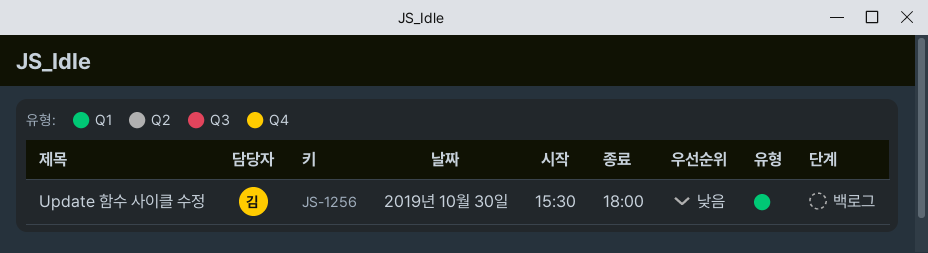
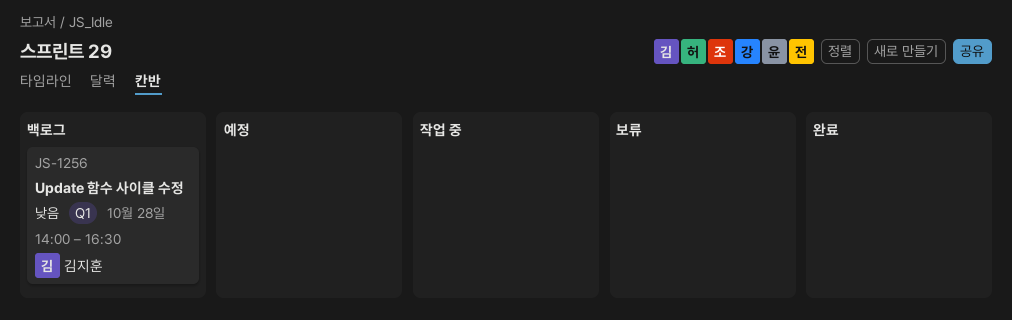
JS-1256, day: Oct 30 -> Oct 28
JS-1256, begins: 15:30 -> 14:00
JS-1256, ends: 18:00 -> 16:30

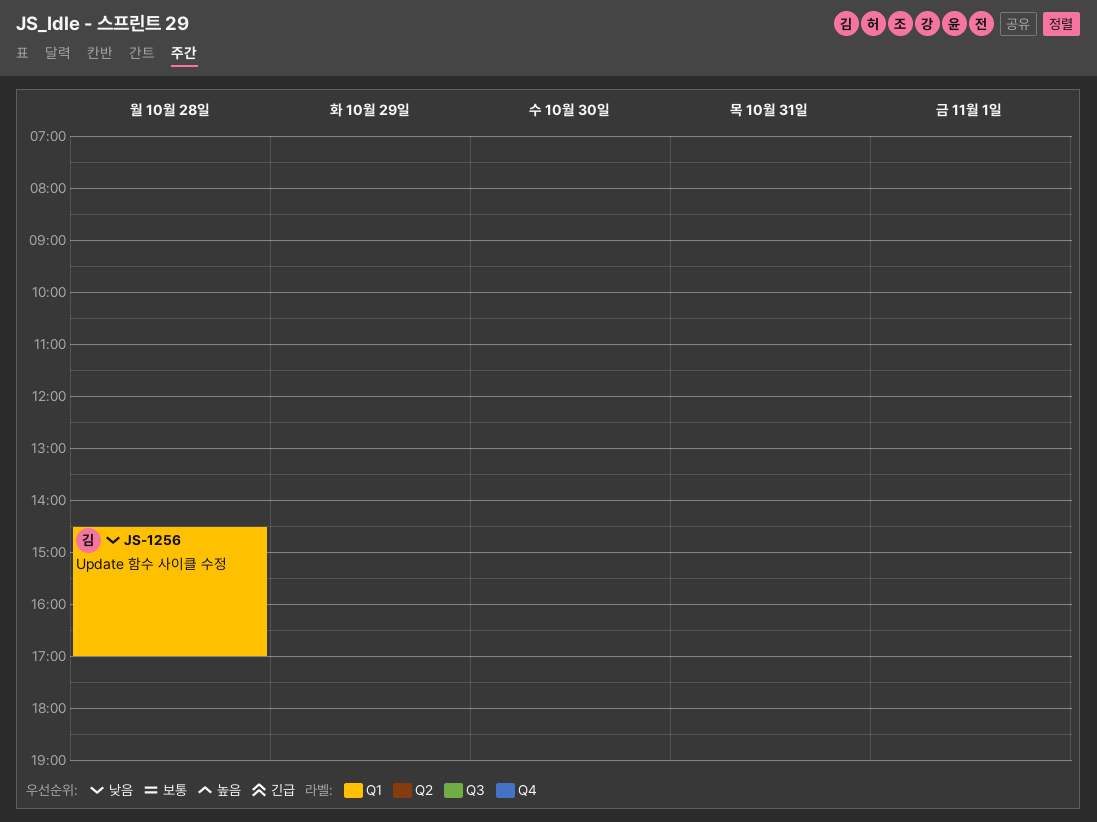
JS-1256, begins: 14:00 -> 14:30
JS-1256, ends: 16:30 -> 17:00

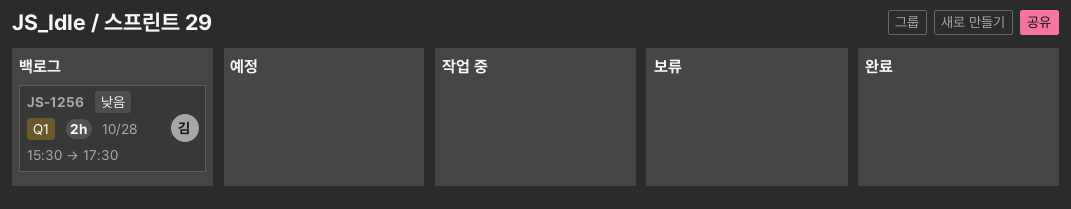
JS-1256, begins: 14:30 -> 15:30
JS-1256, ends: 17:00 -> 17:30

